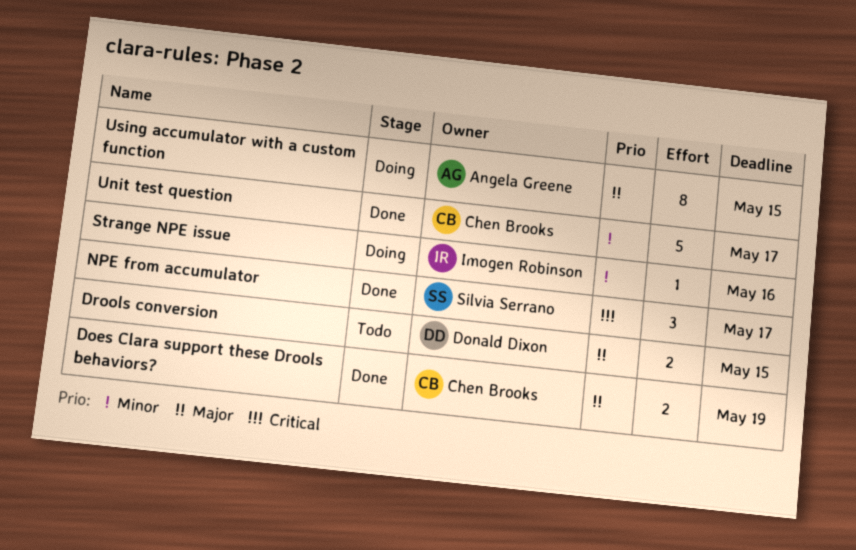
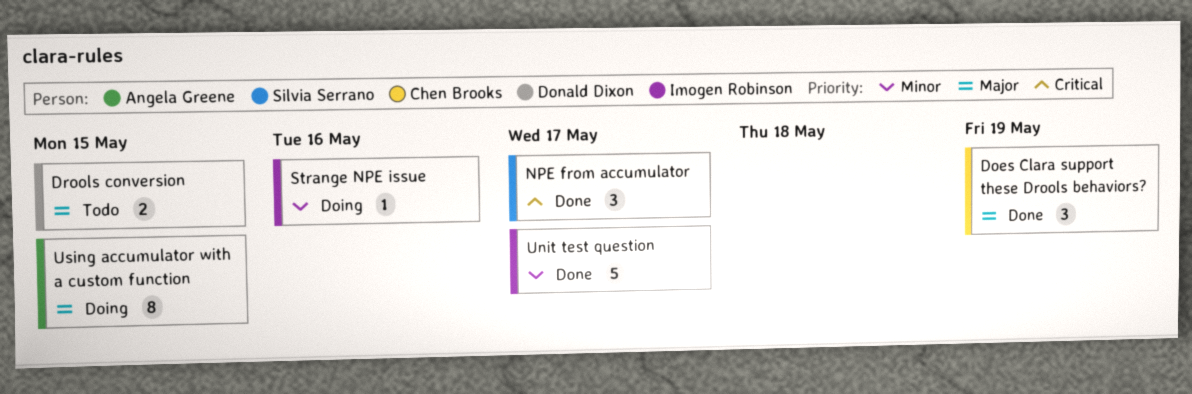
Does Clara support these Drools behaviors?, estimate: 2 -> 3
Unit test question, owner: Chen Brooks -> Imogen Robinson

